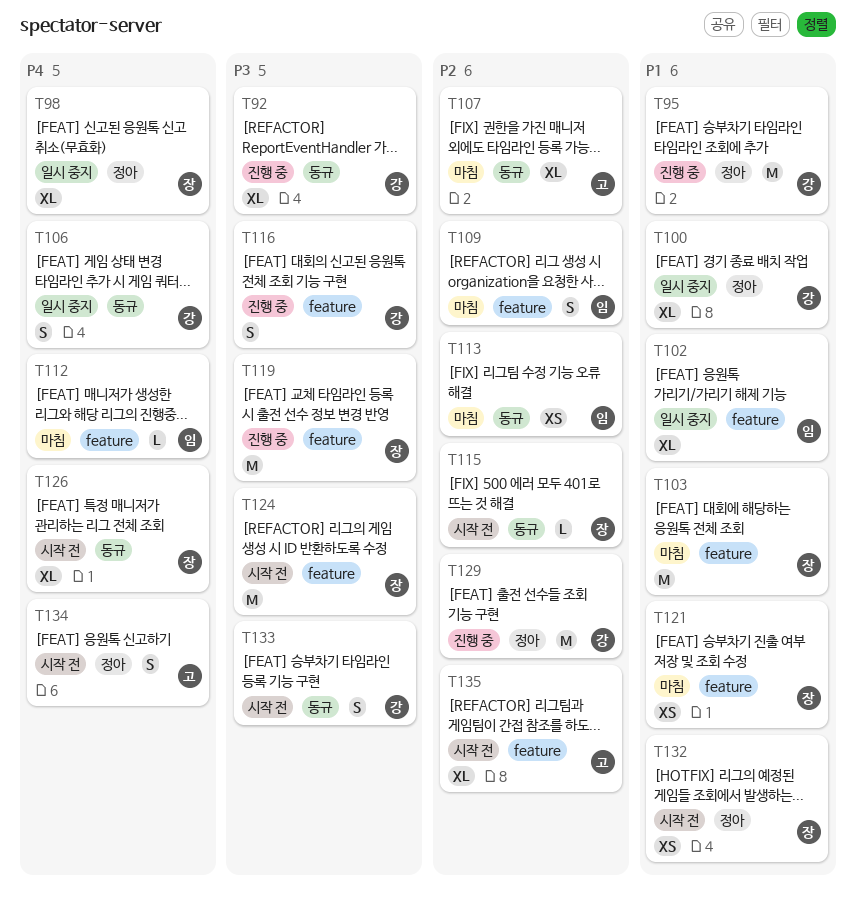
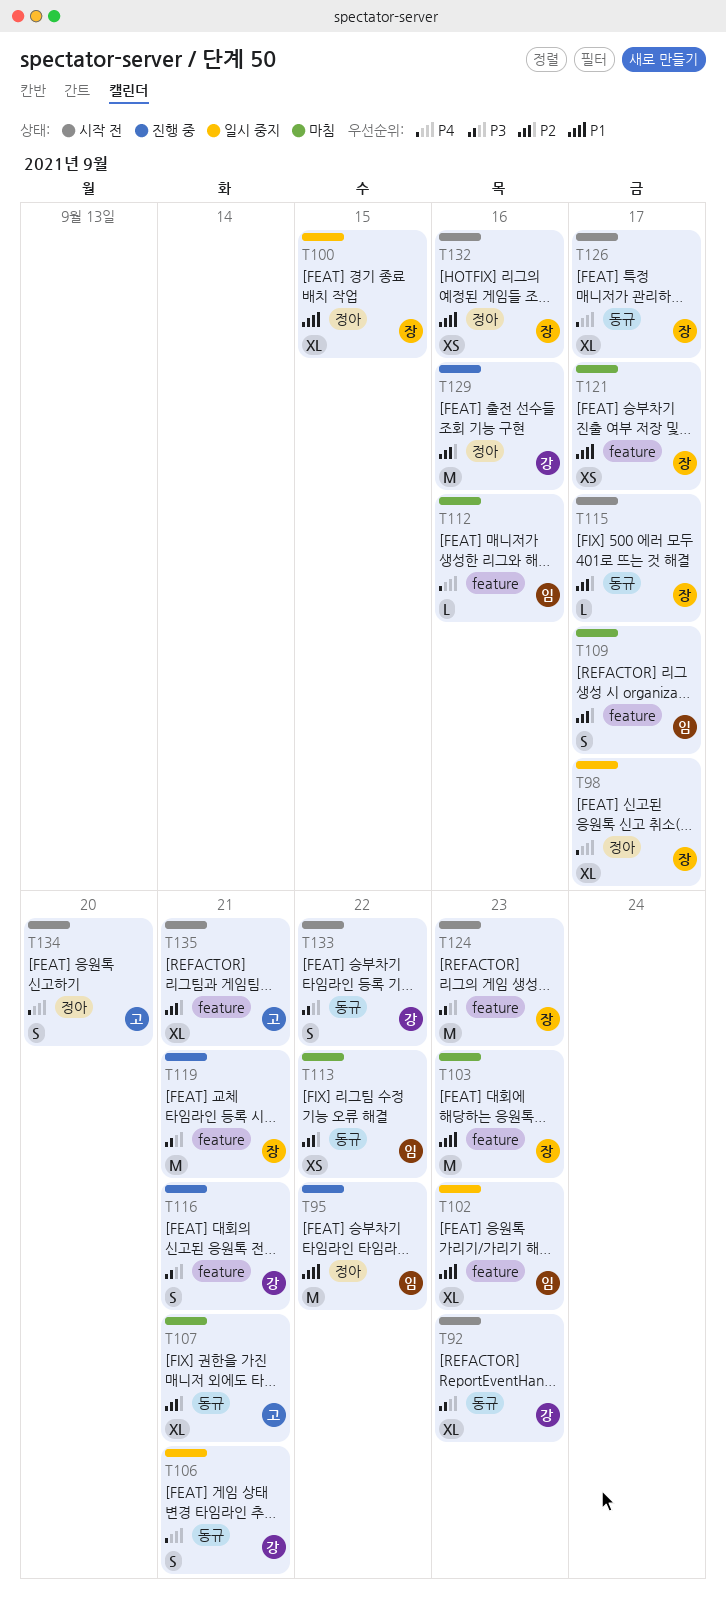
T92, status: 진행 중 -> 시작 전
T95, owner: 강 -> 임
T100, owner: 강 -> 장

